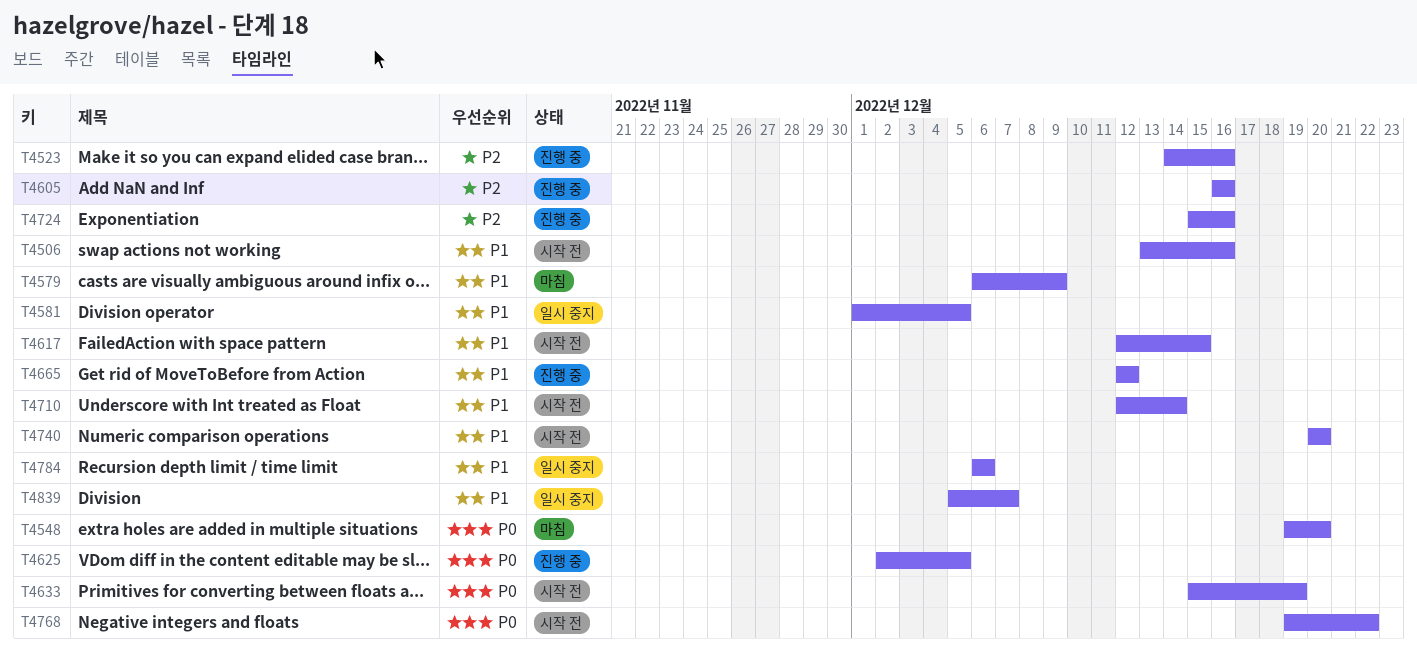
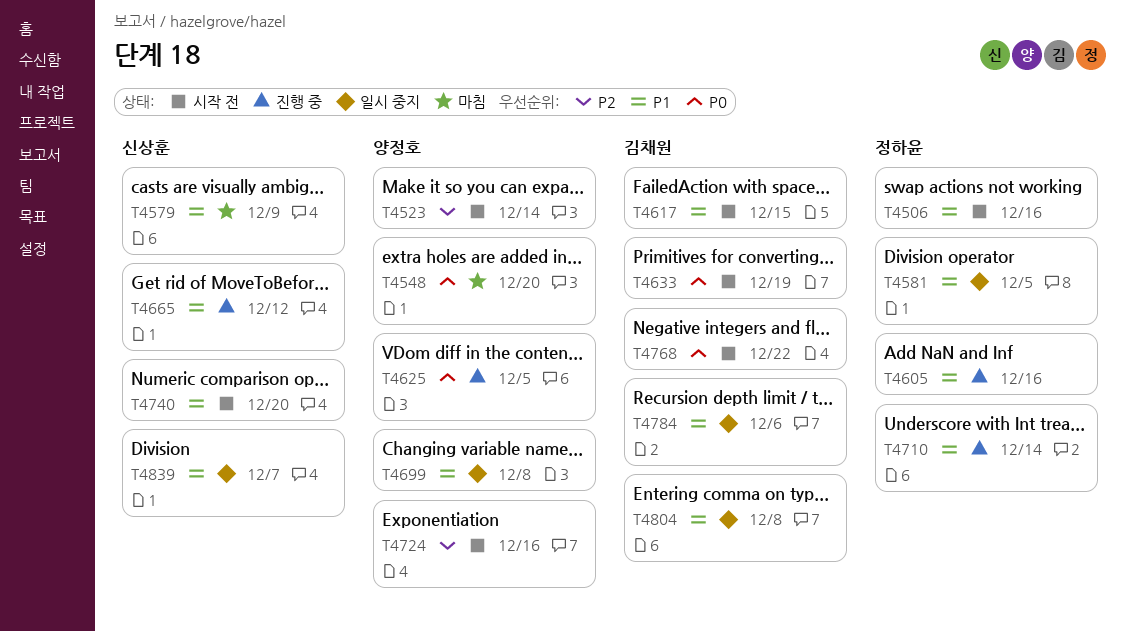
T4523, status: 진행 중 -> 시작 전
T4523, due: Dec 16 -> Dec 14
T4605, priority: P2 -> P1
T4699: none -> present
T4710, status: 시작 전 -> 진행 중
T4724, status: 진행 중 -> 시작 전
T4804: none -> present

